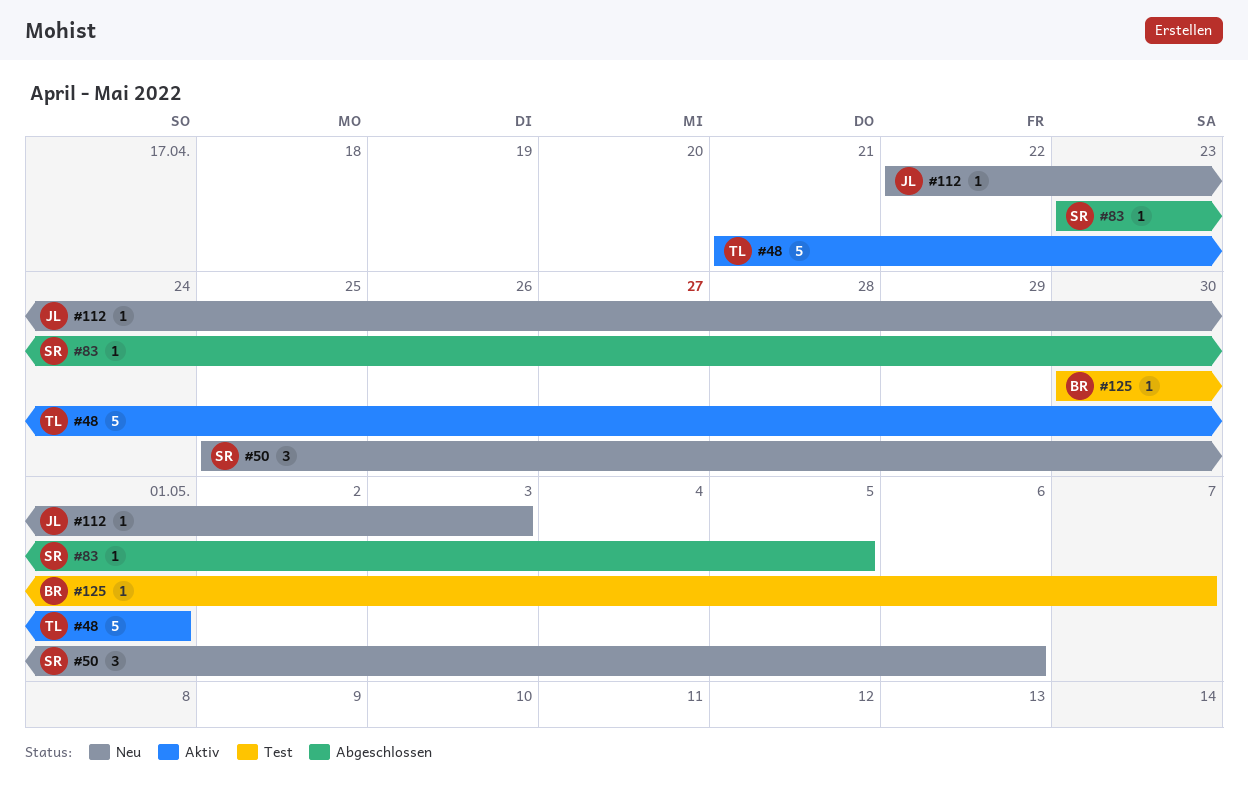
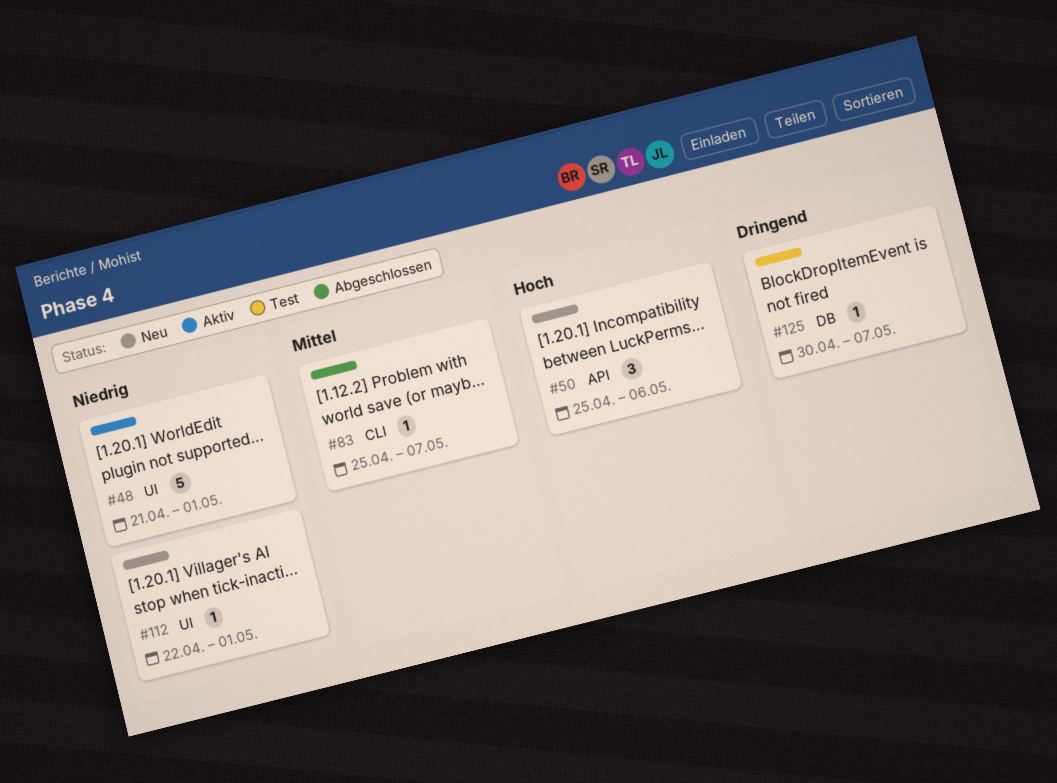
#83, start: Apr 23 -> Apr 25
#83, due: May 5 -> May 7
#112, due: May 3 -> May 1

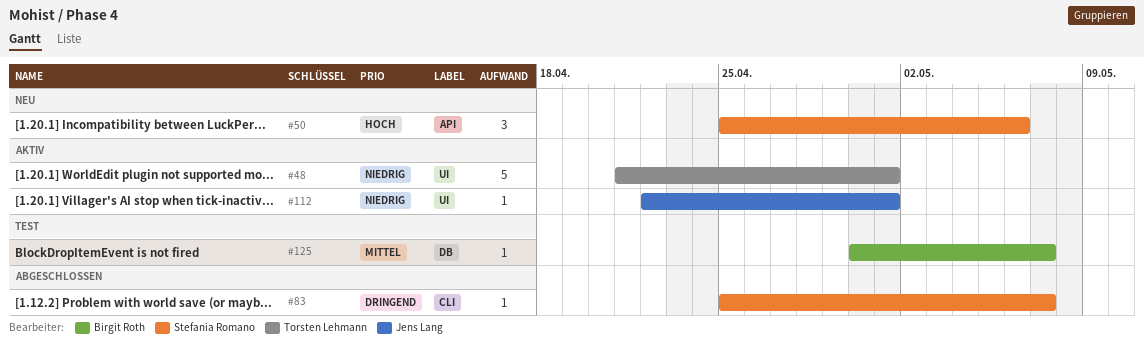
#83, priority: Mittel -> Dringend
#112, status: Neu -> Aktiv
#125, priority: Dringend -> Mittel

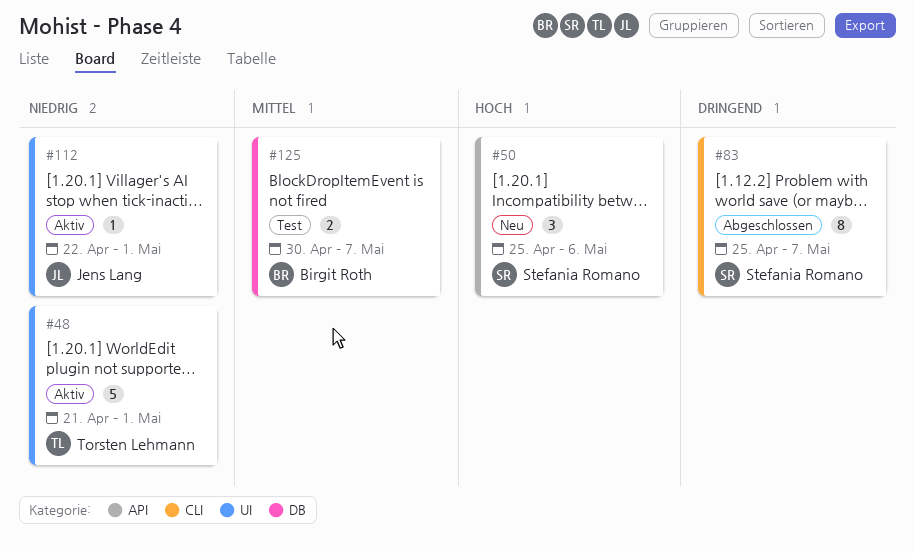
#83, estimate: 1 -> 8
#125, estimate: 1 -> 2

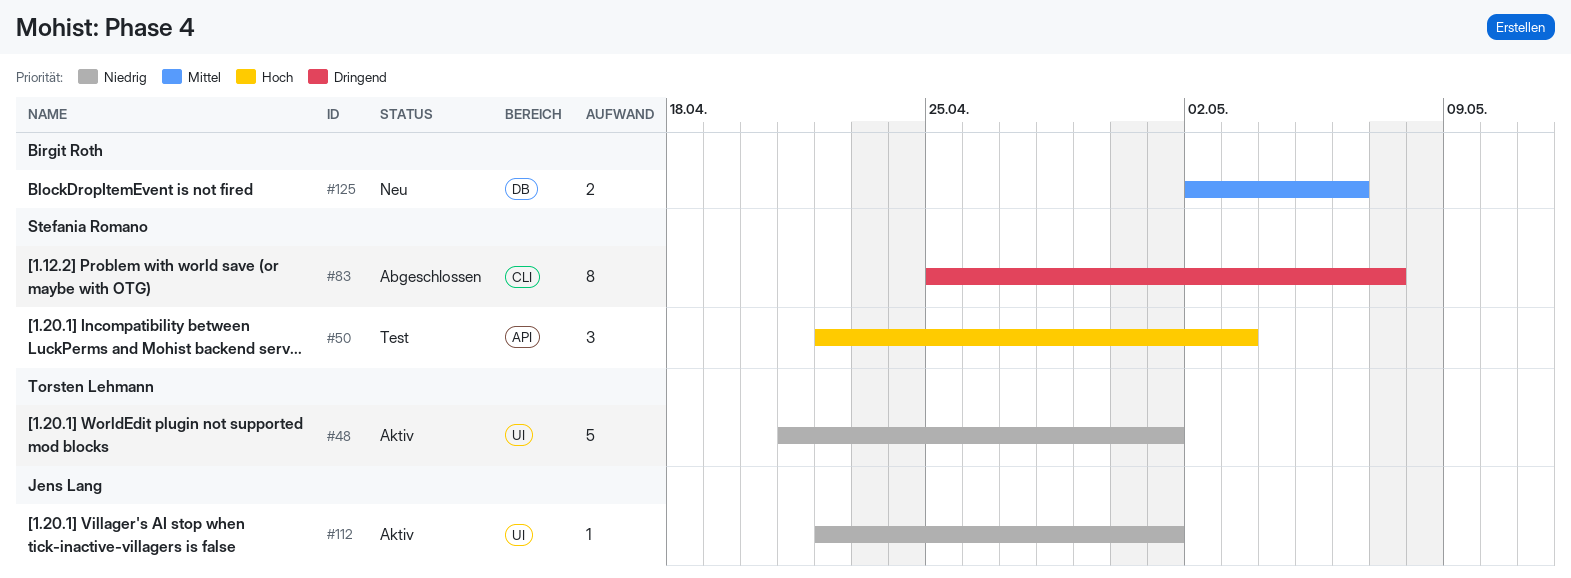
#50, status: Neu -> Test
#50, start: Apr 25 -> Apr 22
#50, due: May 6 -> May 3
#125, status: Test -> Neu
#125, start: Apr 30 -> May 2
#125, due: May 7 -> May 6

